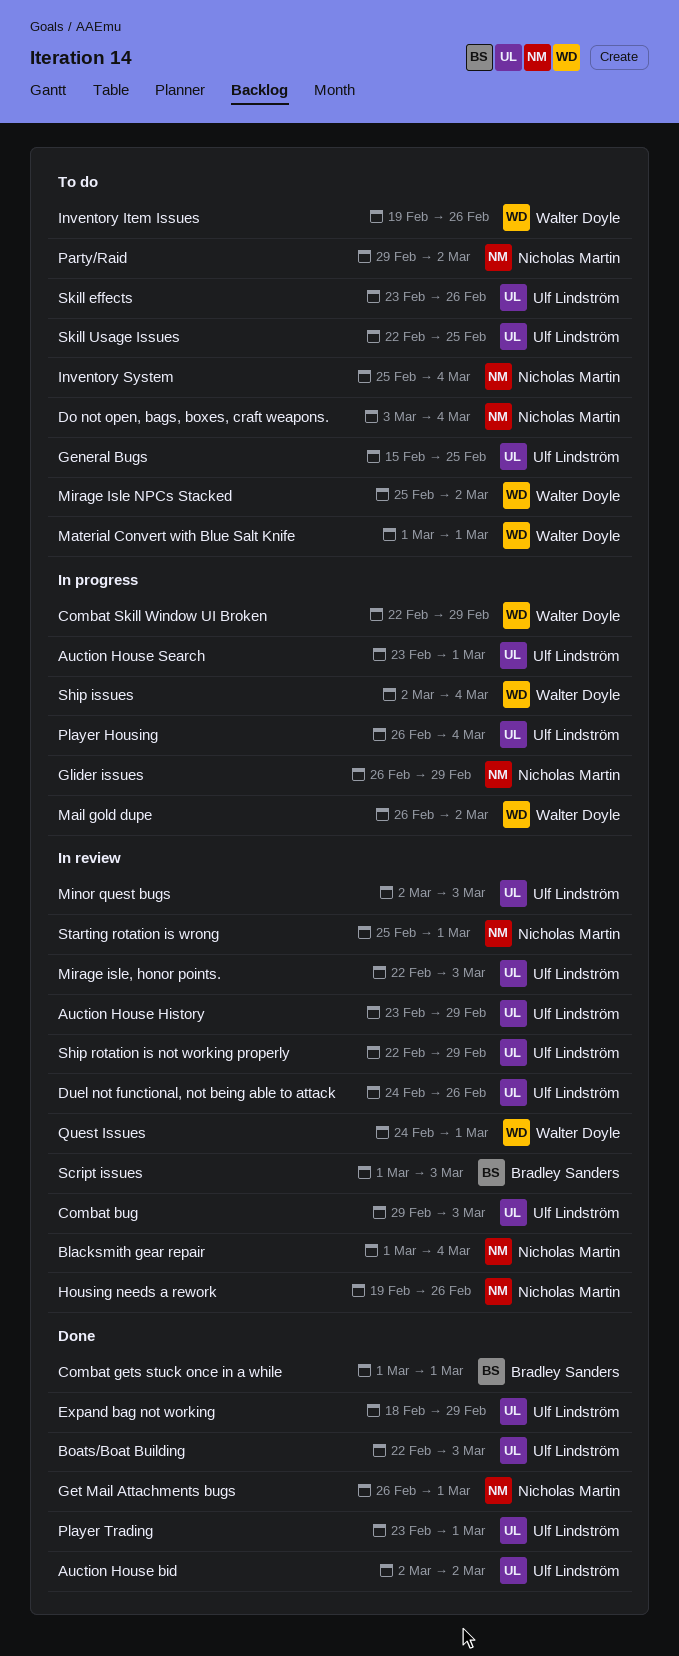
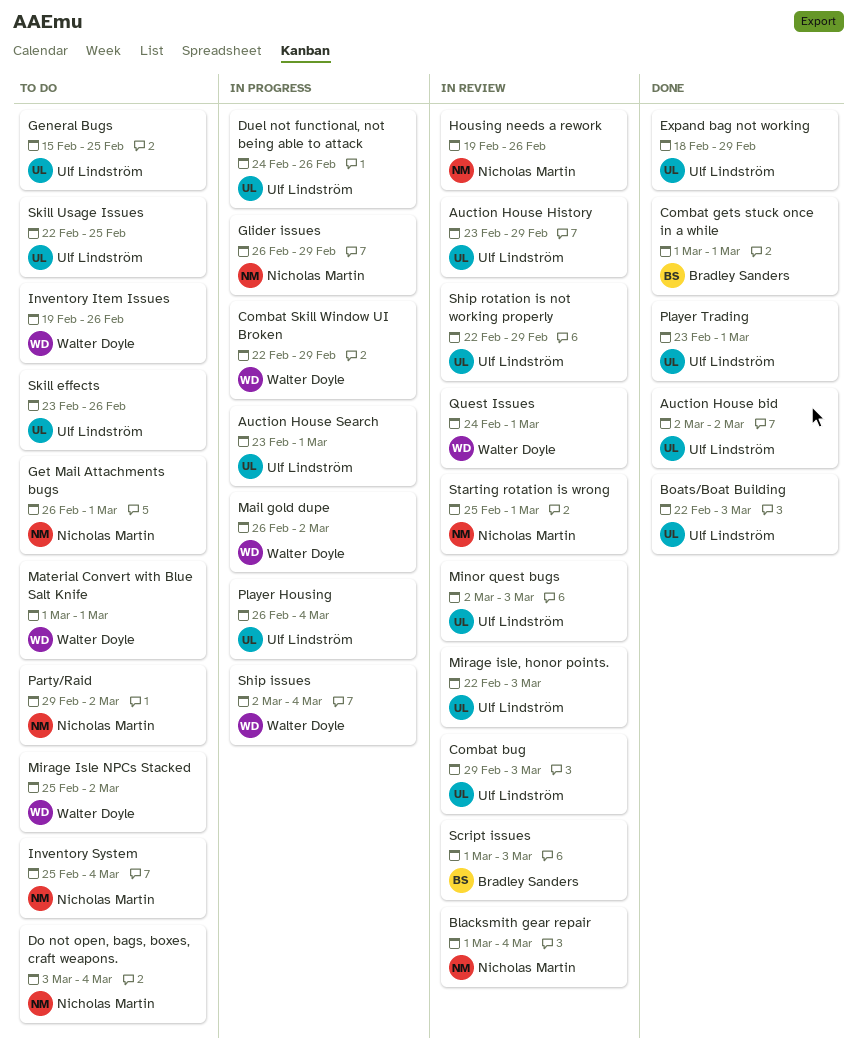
Duel not functional, not being able to attack, status: In review -> In progress
Get Mail Attachments bugs, status: Done -> To do

